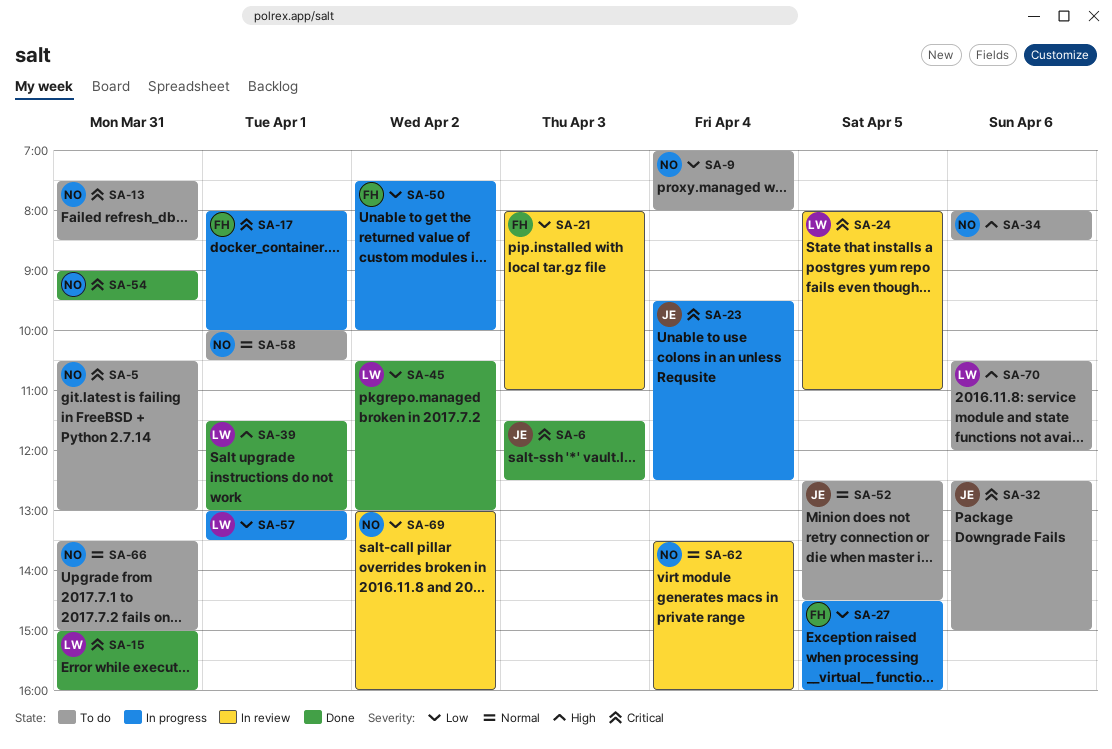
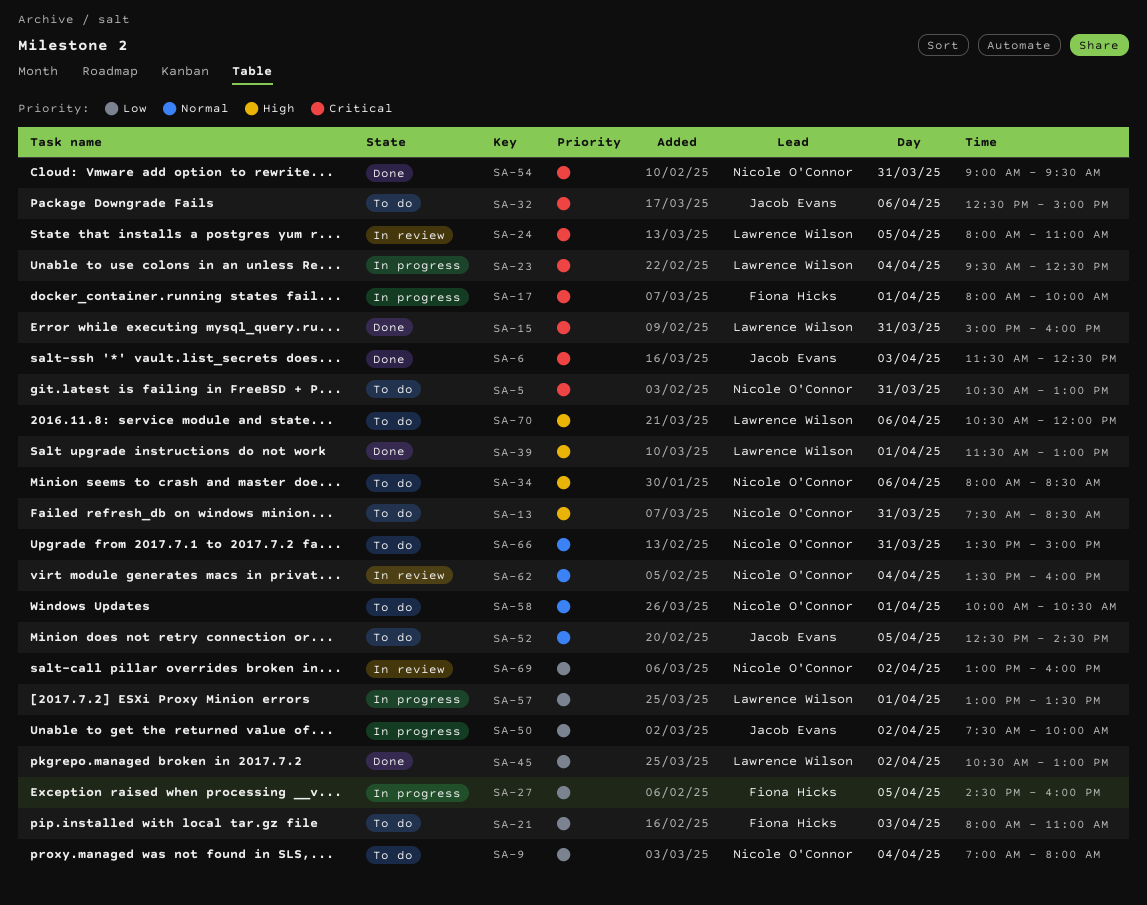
SA-13, priority: Critical -> High
SA-21, status: In review -> To do
SA-23, owner: Jacob Evans -> Lawrence Wilson
SA-50, owner: Fiona Hicks -> Jacob Evans

